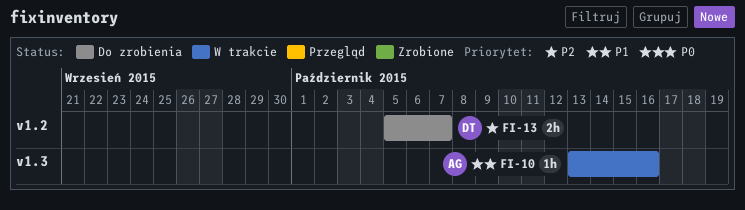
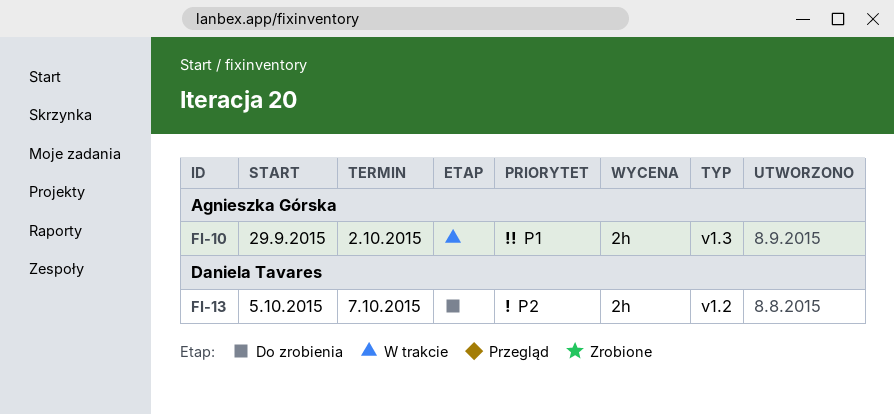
FI-10, estimate: 1h -> 2h
FI-10, start: Oct 13 -> Sep 29
FI-10, due: Oct 16 -> Oct 2

